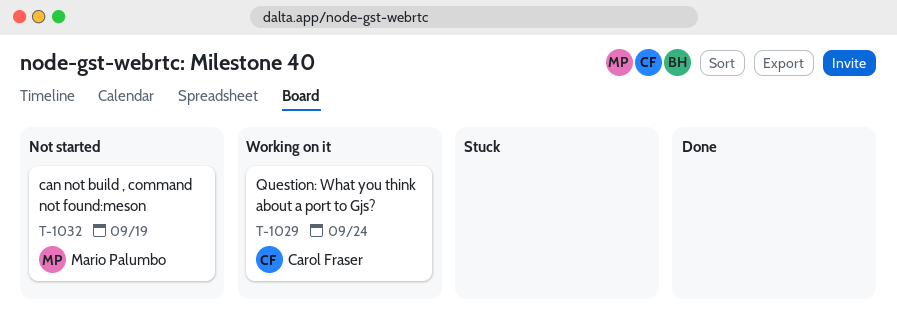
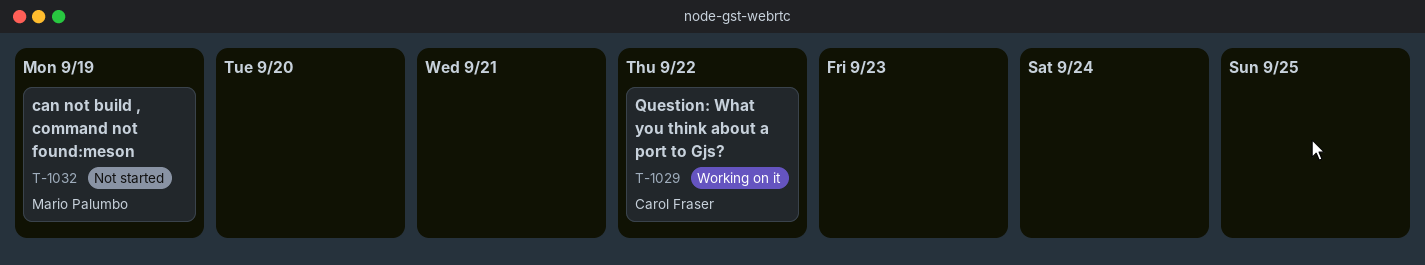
T-1029, due: Sep 24 -> Sep 22

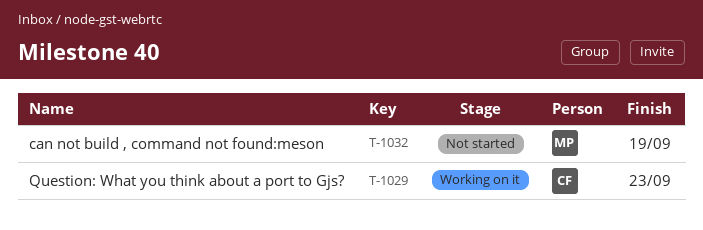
T-1029, due: Sep 22 -> Sep 23

